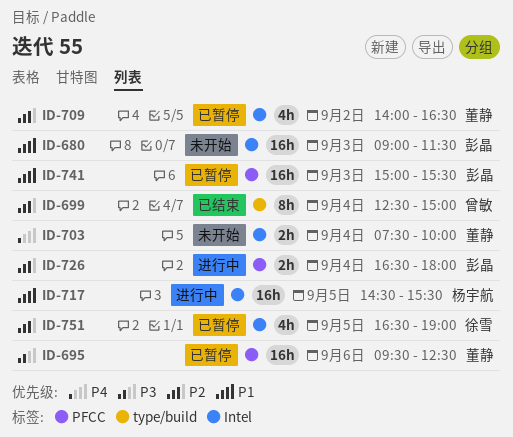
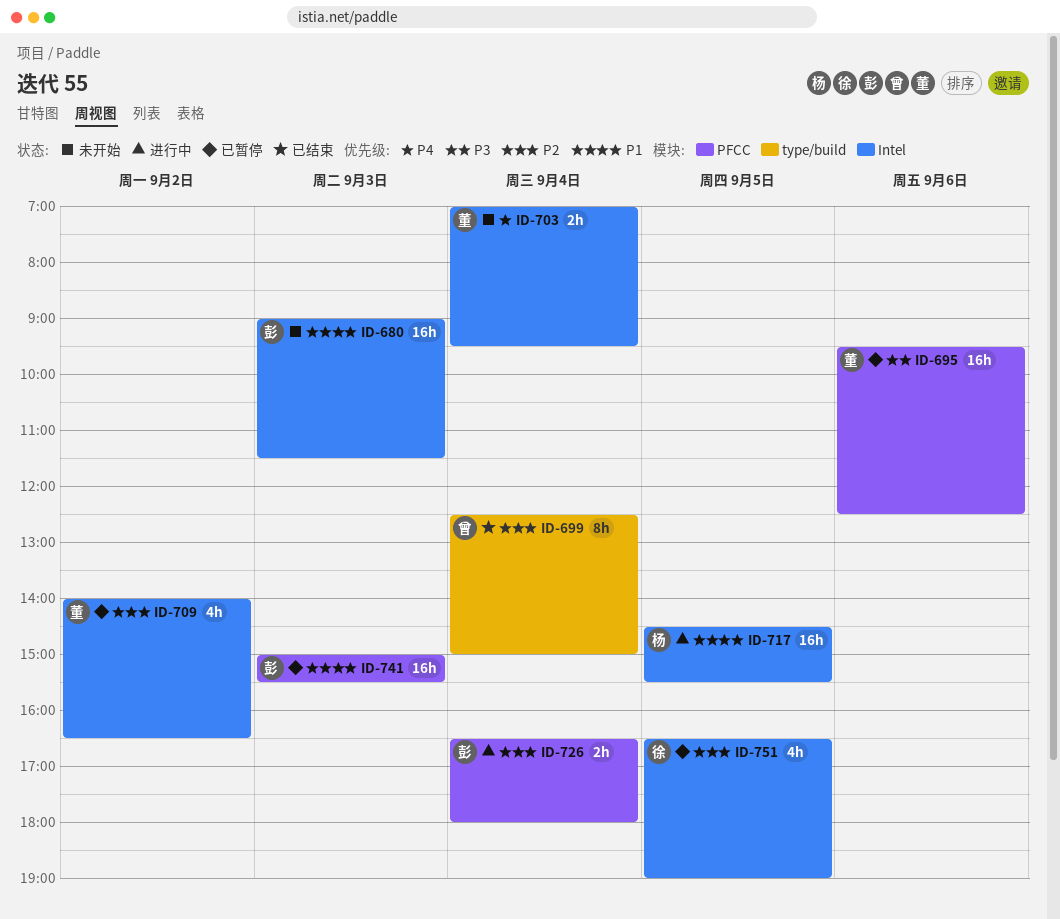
ID-703, begins: 07:30 -> 07:00
ID-703, ends: 10:00 -> 09:30

